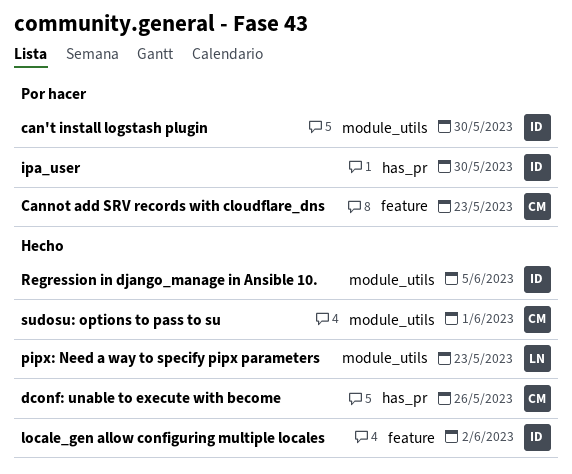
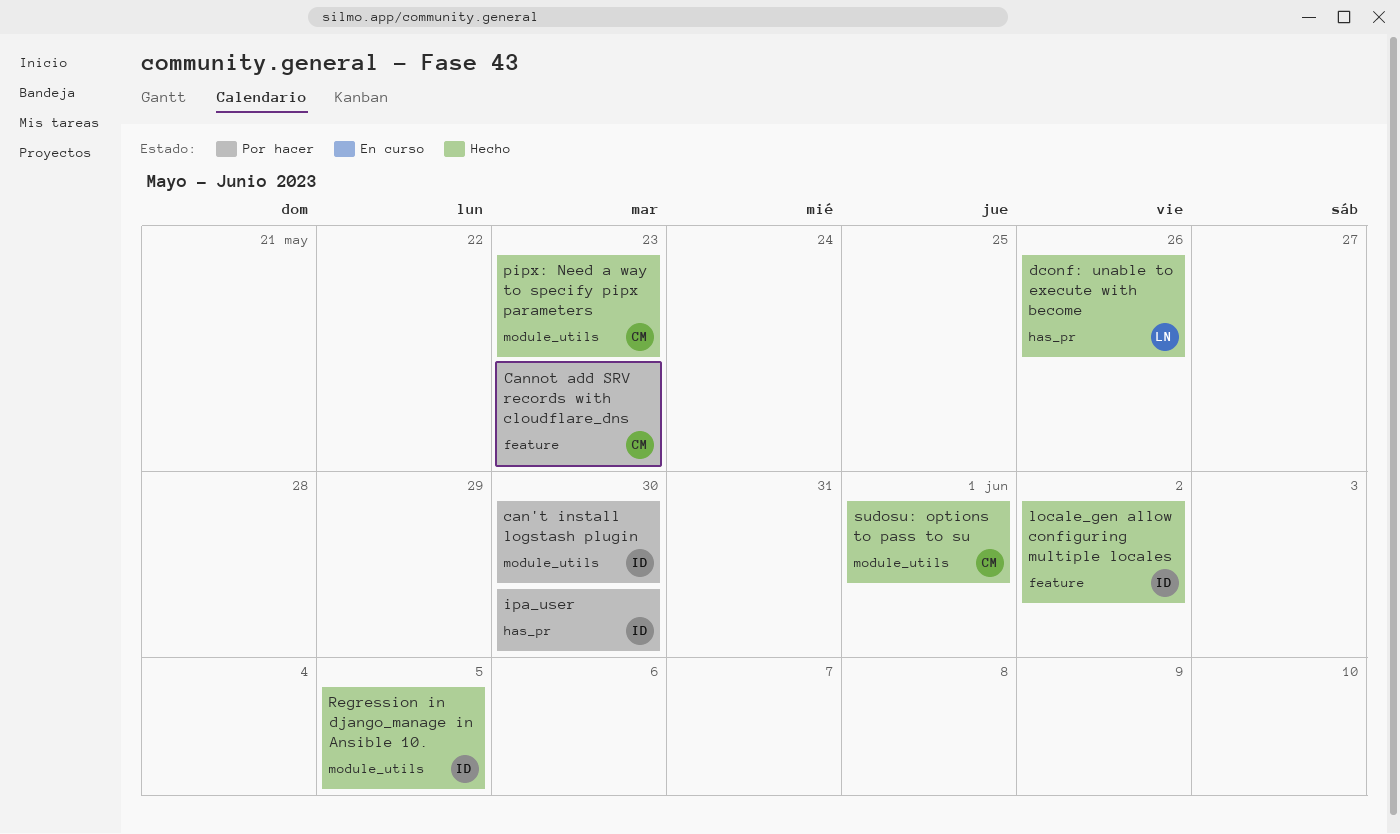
dconf: unable to execute with become, owner: CM -> LN
pipx: Need a way to specify pipx parameters, owner: LN -> CM

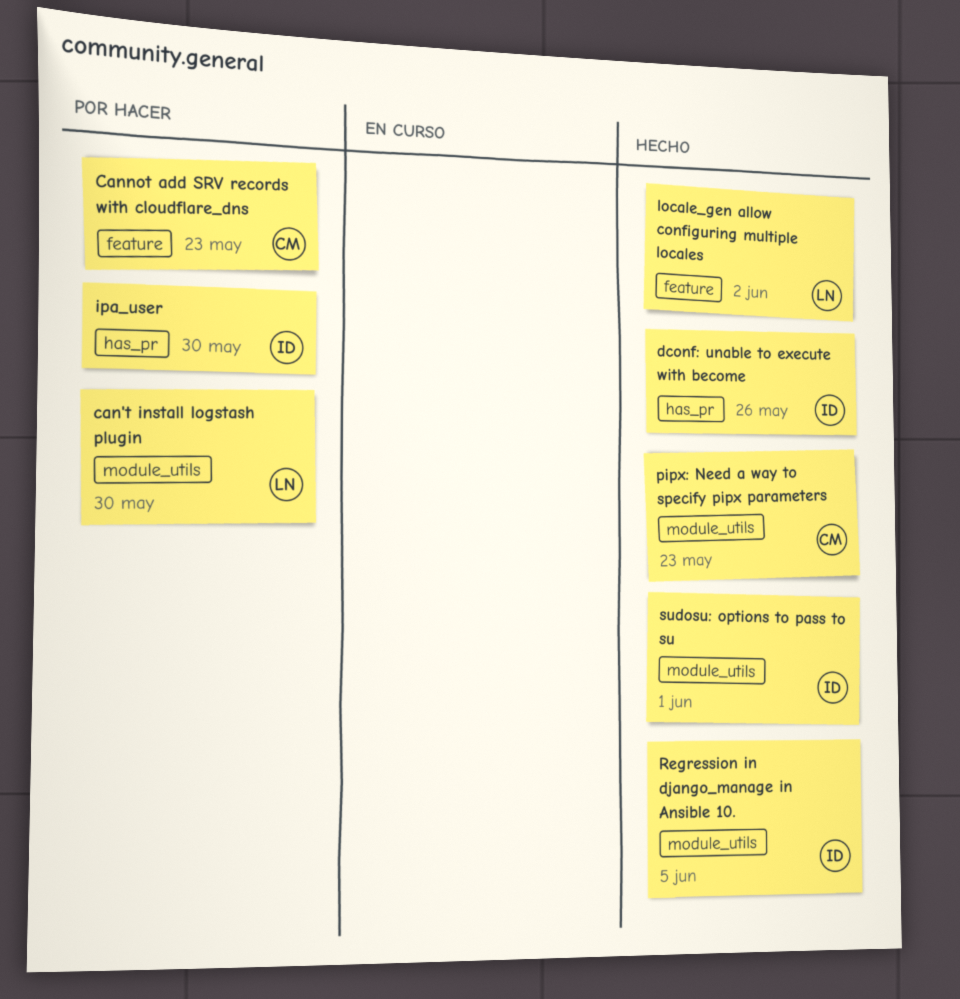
can't install logstash plugin, owner: ID -> LN
dconf: unable to execute with become, owner: LN -> ID
locale_gen allow configuring multiple locales, owner: ID -> LN
sudosu: options to pass to su, owner: CM -> ID

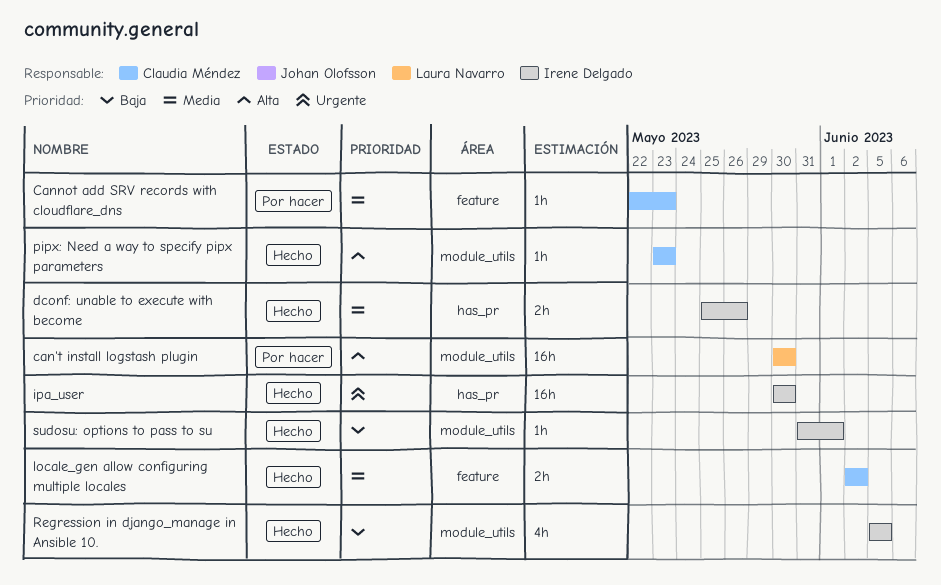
ipa_user, status: Por hacer -> Hecho
locale_gen allow configuring multiple locales, owner: Laura Navarro -> Claudia Méndez

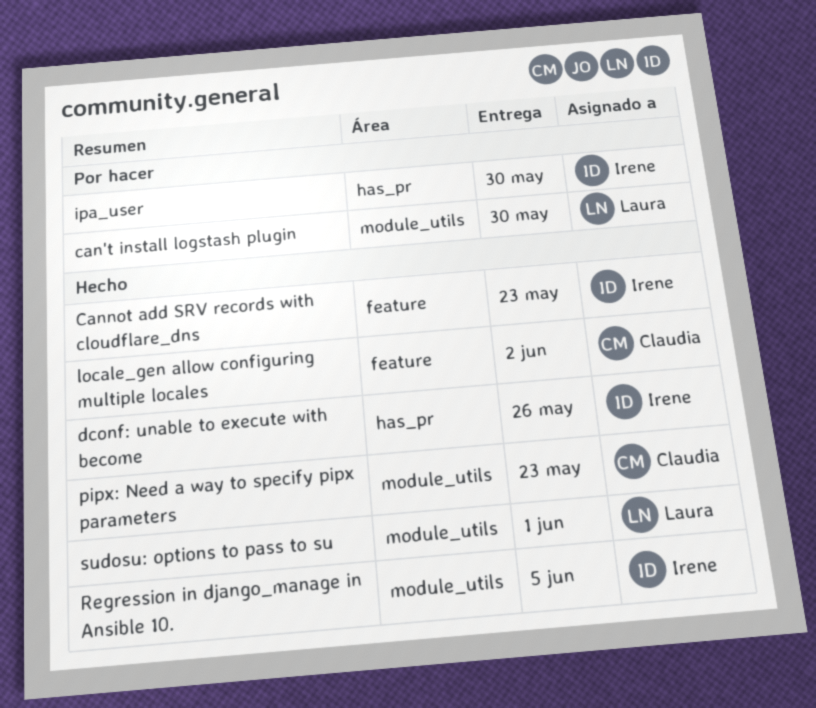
Cannot add SRV records with cloudflare_dns, status: Por hacer -> Hecho
Cannot add SRV records with cloudflare_dns, owner: Claudia Méndez -> Irene Delgado
ipa_user, status: Hecho -> Por hacer
sudosu: options to pass to su, owner: Irene Delgado -> Laura Navarro

